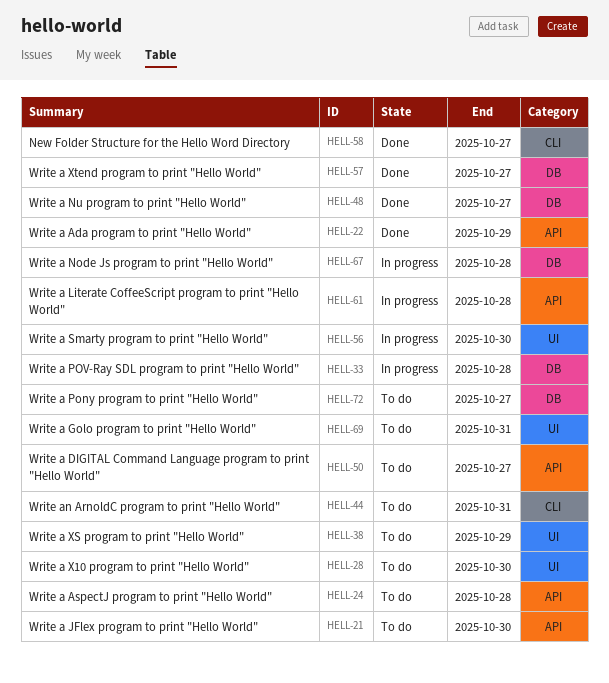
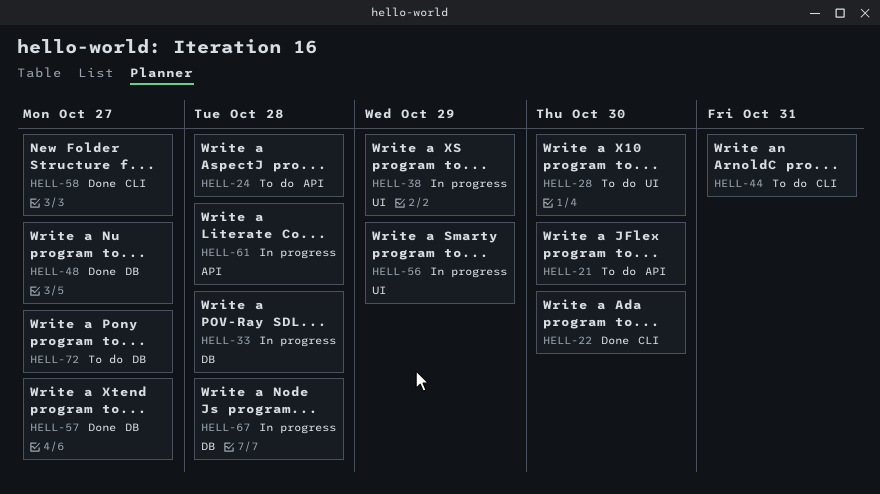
HELL-22, label: API -> CLI
HELL-22, due: Oct 29 -> Oct 30
HELL-38, status: To do -> In progress
HELL-50: present -> none
HELL-56, due: Oct 30 -> Oct 29
HELL-69: present -> none

